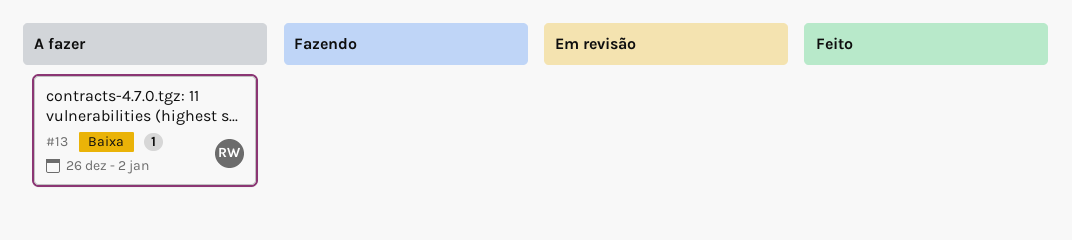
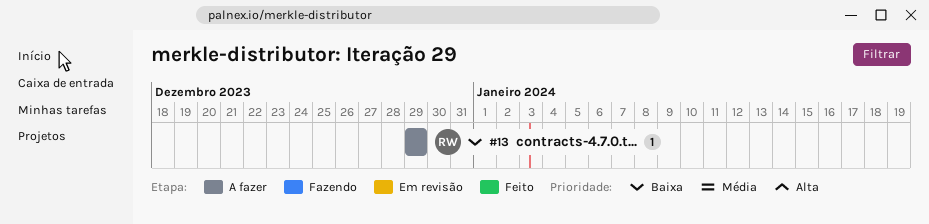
#13, start: Dec 26 -> Dec 29
#13, due: Jan 2 -> Dec 29

